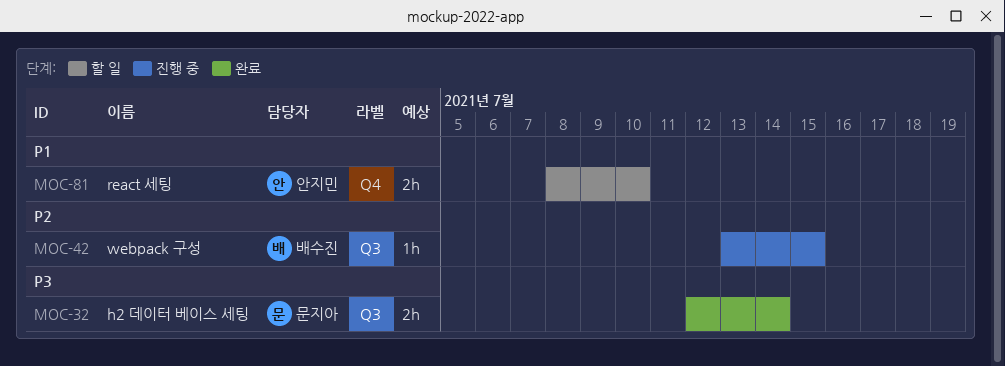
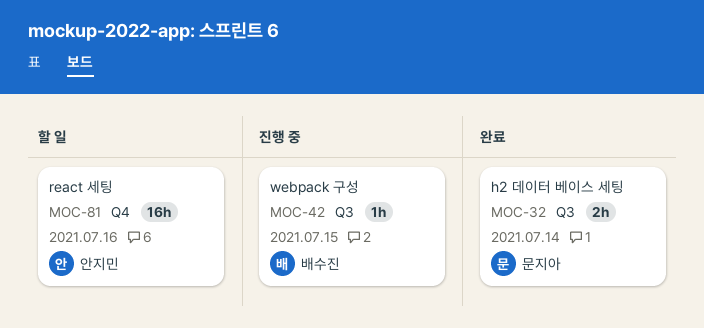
MOC-81, estimate: 2h -> 16h
MOC-81, due: Jul 10 -> Jul 16

